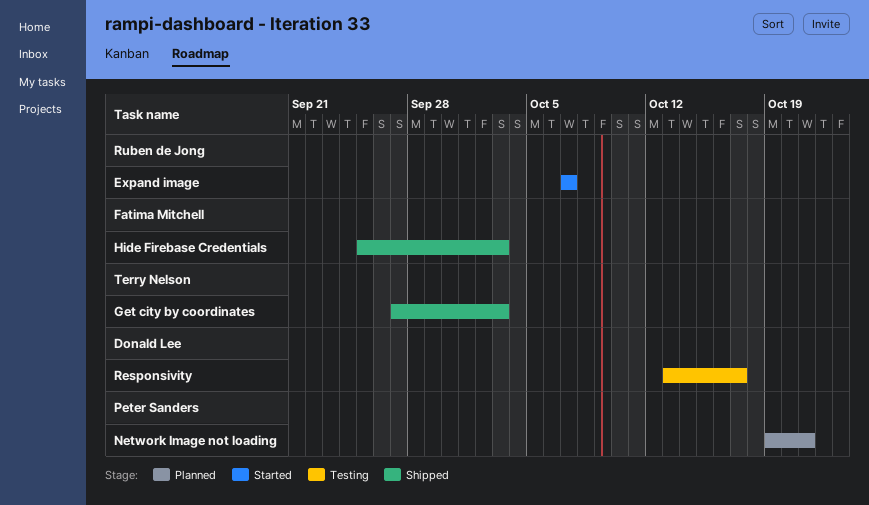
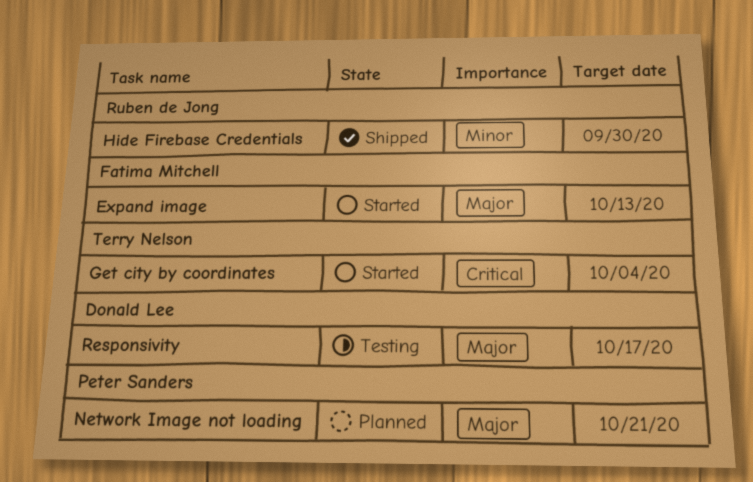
Expand image, owner: Ruben de Jong -> Fatima Mitchell
Expand image, due: Oct 7 -> Oct 13
Get city by coordinates, status: Shipped -> Started
Get city by coordinates, due: Oct 3 -> Oct 4
Hide Firebase Credentials, owner: Fatima Mitchell -> Ruben de Jong
Hide Firebase Credentials, due: Oct 3 -> Sep 30

